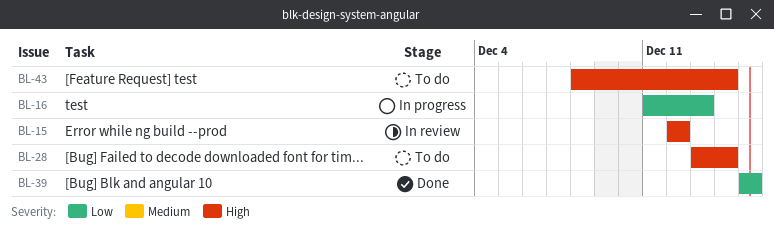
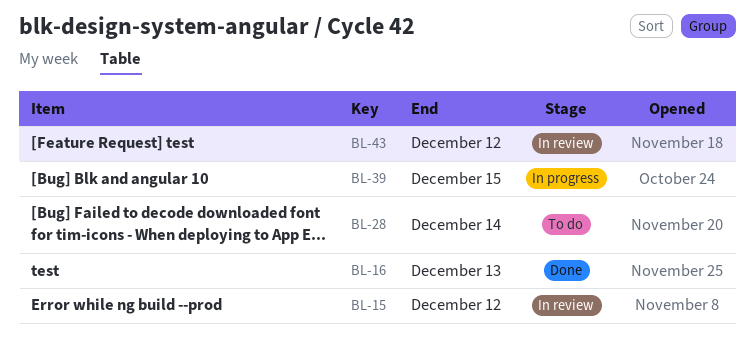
BL-16, status: In progress -> Done
BL-39, status: Done -> In progress
BL-43, status: To do -> In review
BL-43, due: Dec 14 -> Dec 12

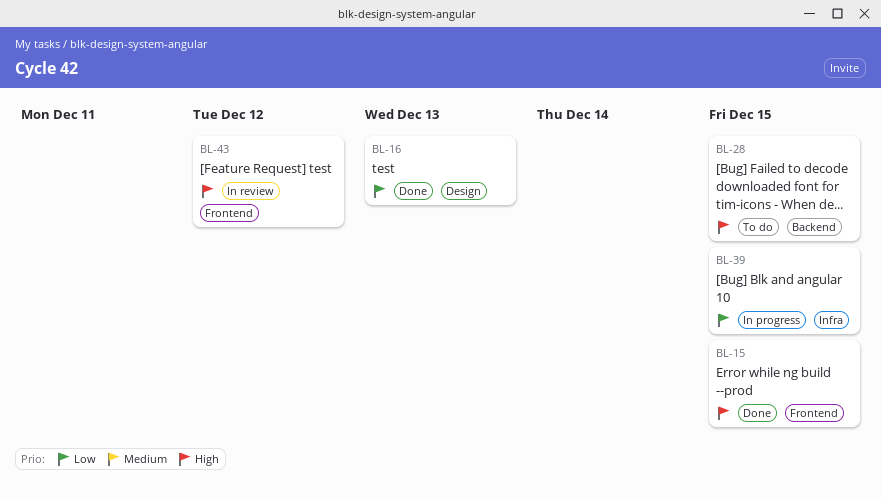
BL-15, status: In review -> Done
BL-15, due: Dec 12 -> Dec 15
BL-28, due: Dec 14 -> Dec 15

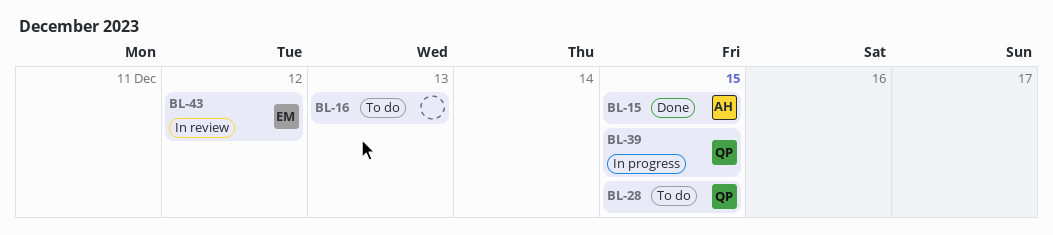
BL-16, status: Done -> To do

